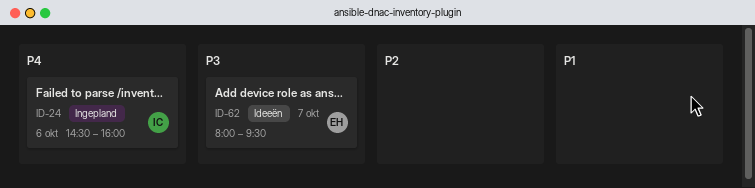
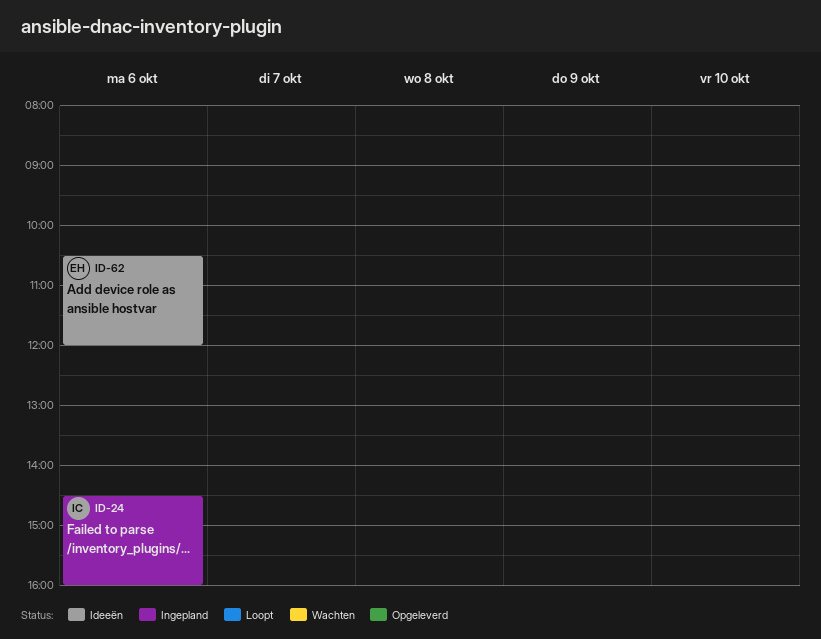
ID-62, day: Oct 7 -> Oct 6
ID-62, begins: 08:00 -> 10:30
ID-62, ends: 09:30 -> 12:00

